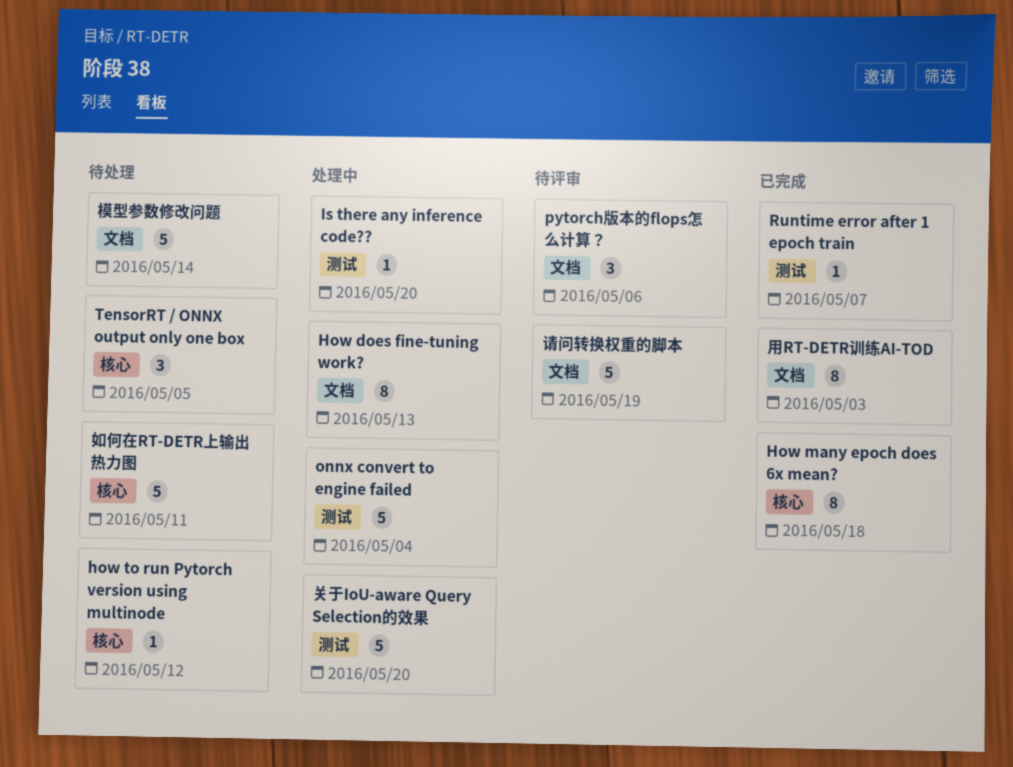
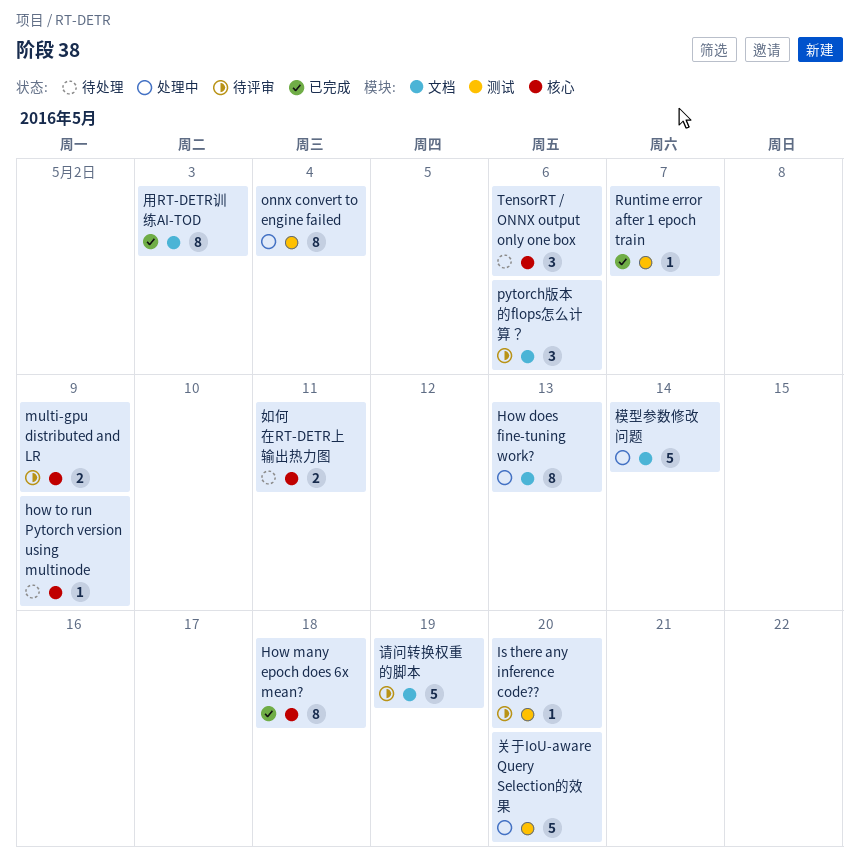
how to run Pytorch version using multinode, due: May 12 -> May 9
Is there any inference code??, status: 处理中 -> 待评审
multi-gpu distributed and LR: none -> present
onnx convert to engine failed, estimate: 5 -> 8
TensorRT / ONNX output only one box, due: May 5 -> May 6
如何在RT-DETR上输出热力图, estimate: 5 -> 2
模型参数修改问题, status: 待处理 -> 处理中

